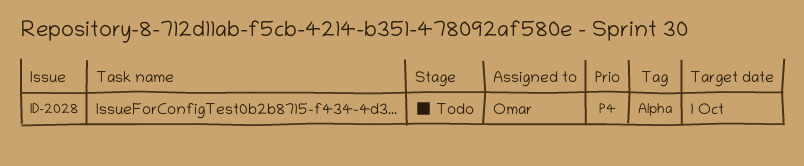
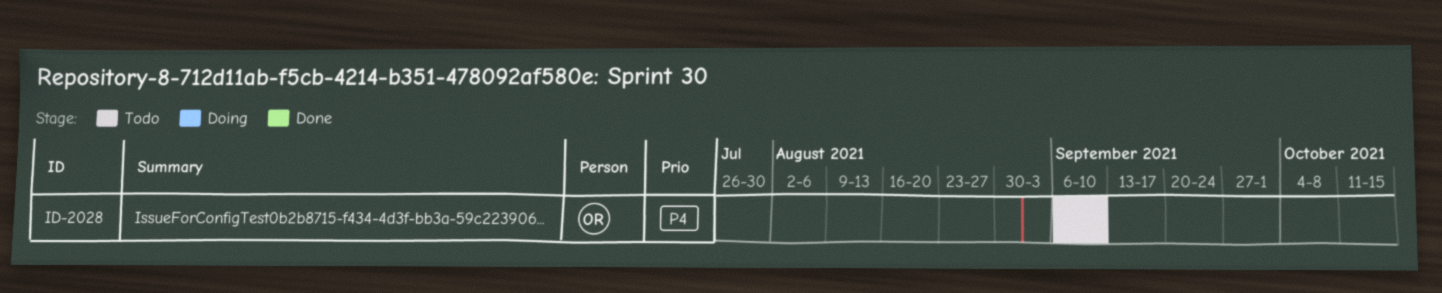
ID-2028, due: Oct 1 -> Sep 10

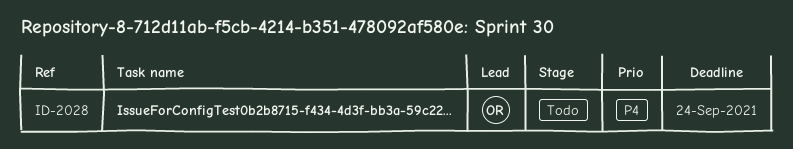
ID-2028, due: Sep 10 -> Sep 24

